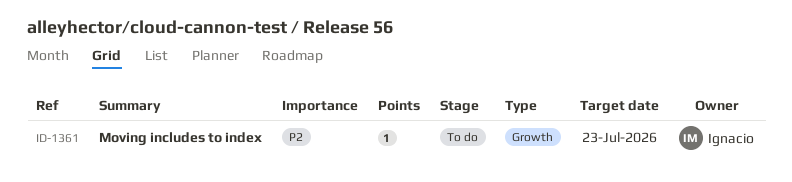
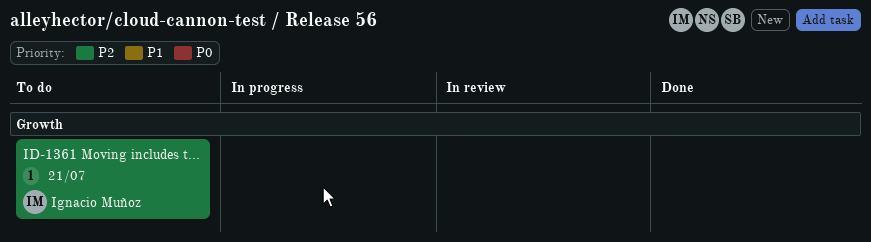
ID-1361, due: Jul 23 -> Jul 21

